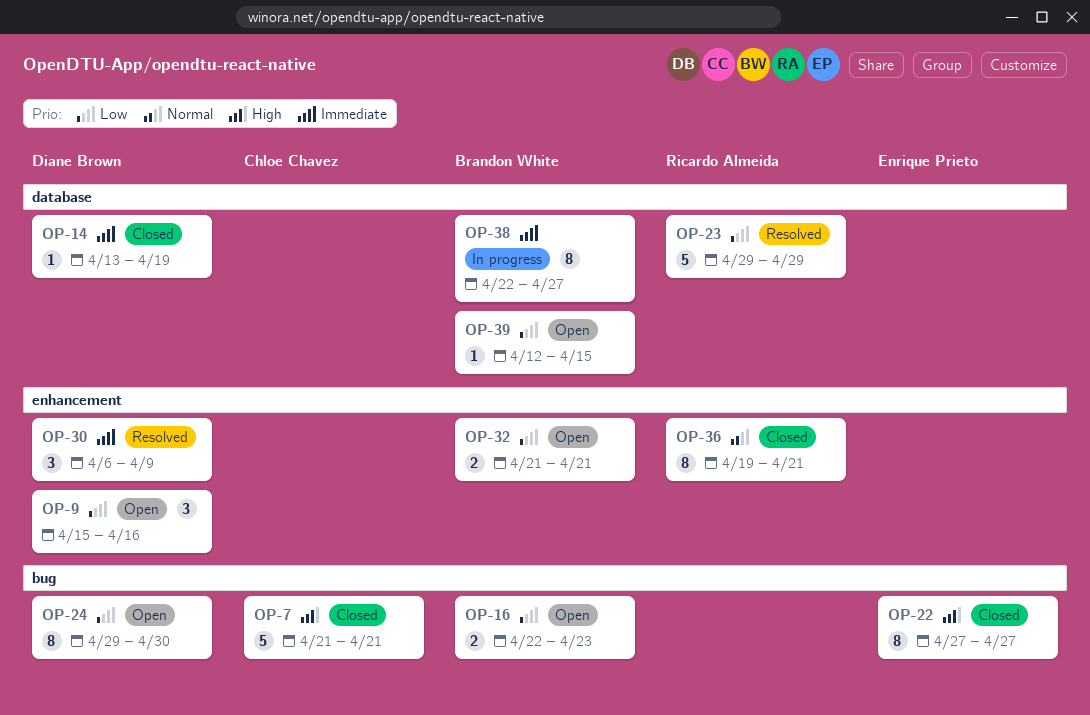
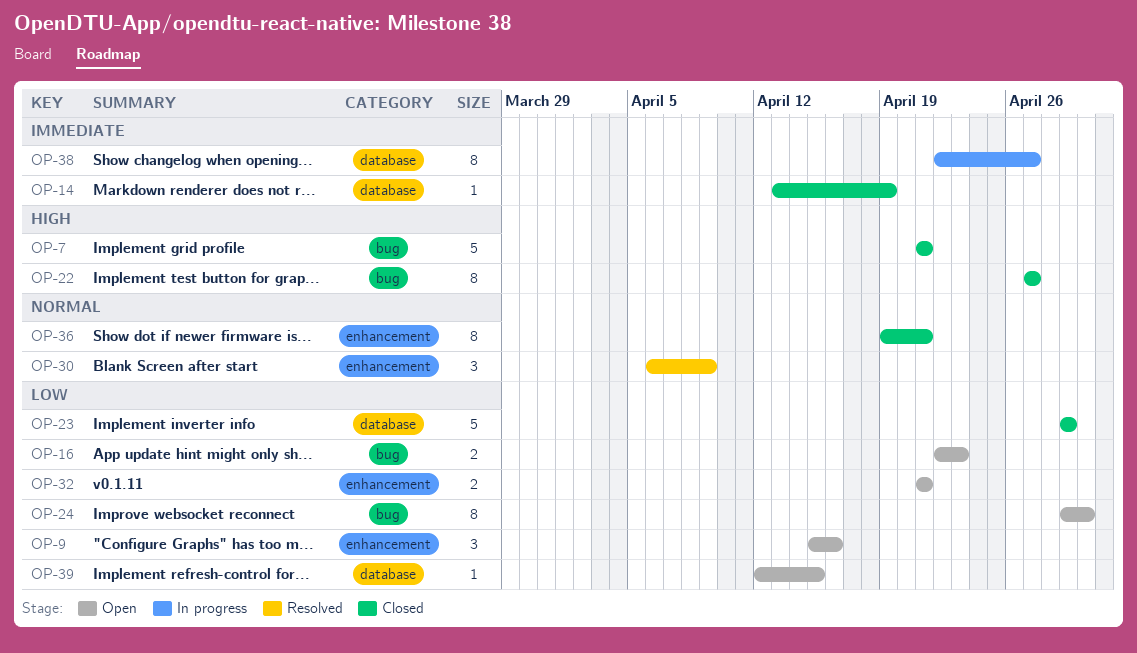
OP-23, status: Resolved -> Closed
OP-30, priority: Immediate -> Normal

